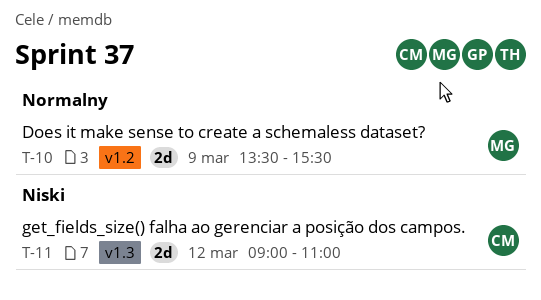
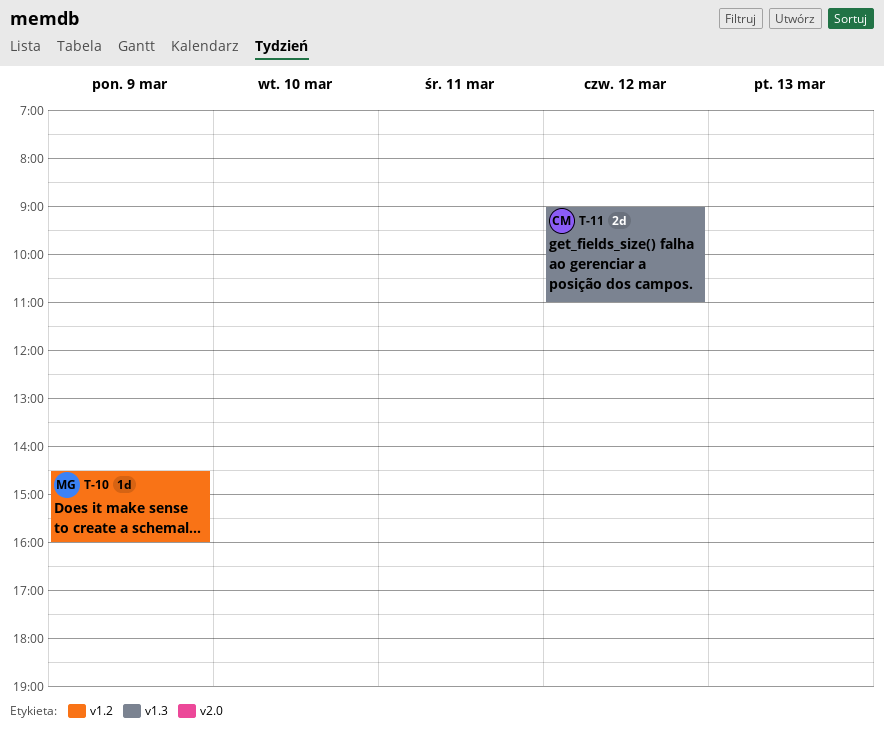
T-10, estimate: 2d -> 1d
T-10, begins: 13:30 -> 14:30
T-10, ends: 15:30 -> 16:00

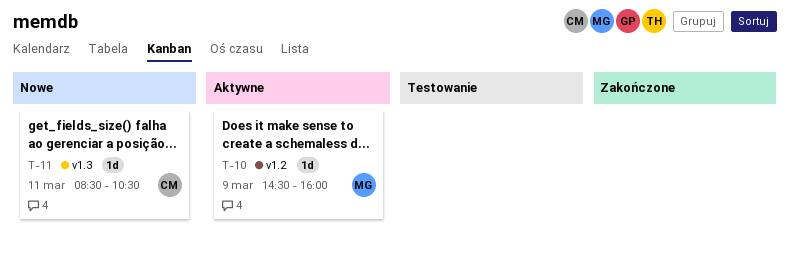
T-11, estimate: 2d -> 1d
T-11, day: Mar 12 -> Mar 11
T-11, begins: 09:00 -> 08:30
T-11, ends: 11:00 -> 10:30

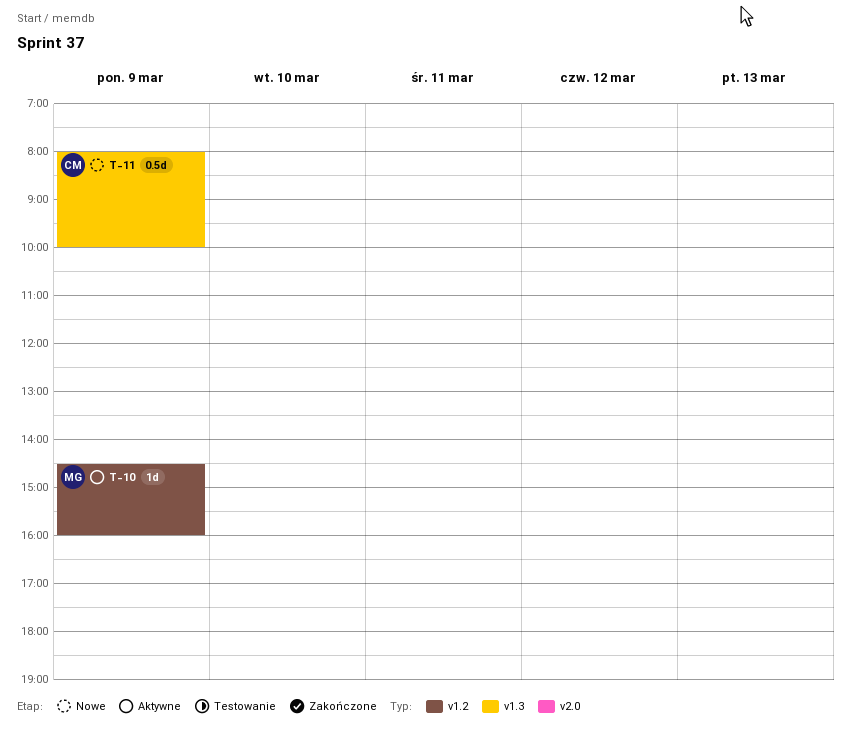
T-11, estimate: 1d -> 0.5d
T-11, day: Mar 11 -> Mar 9
T-11, begins: 08:30 -> 08:00
T-11, ends: 10:30 -> 10:00

